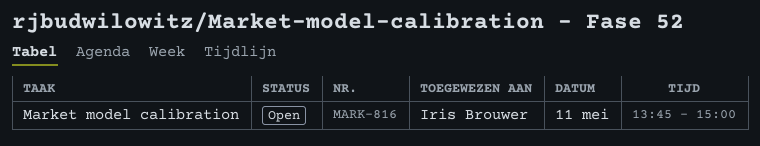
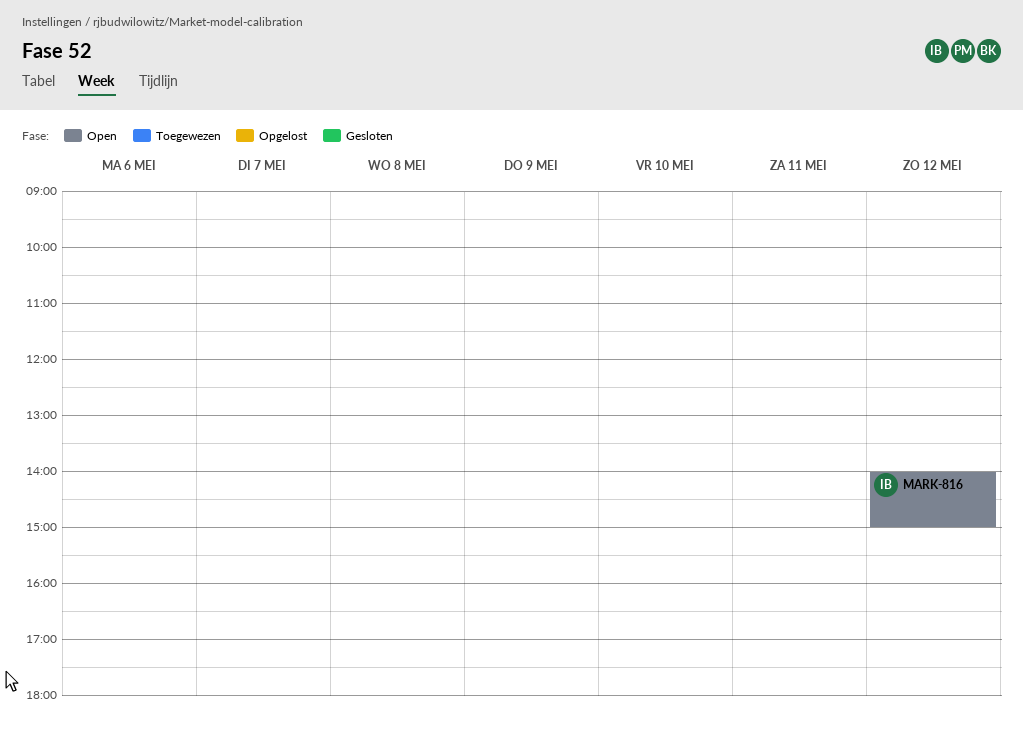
MARK-816, day: May 11 -> May 12
MARK-816, begins: 13:45 -> 14:00

